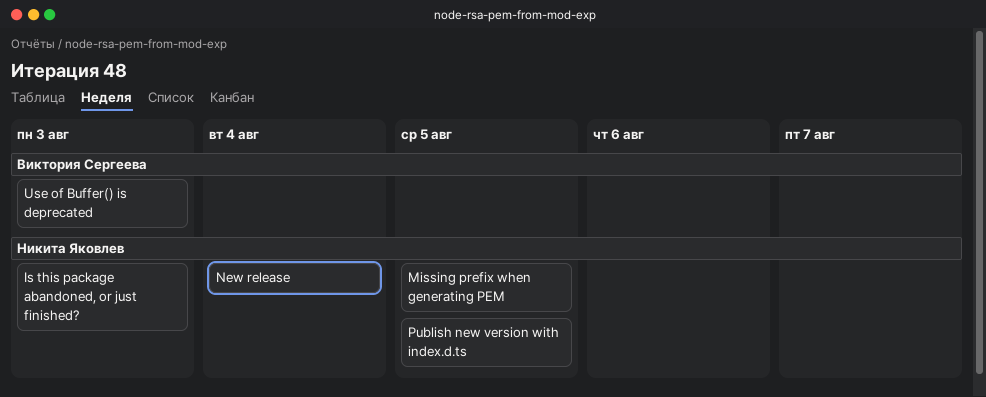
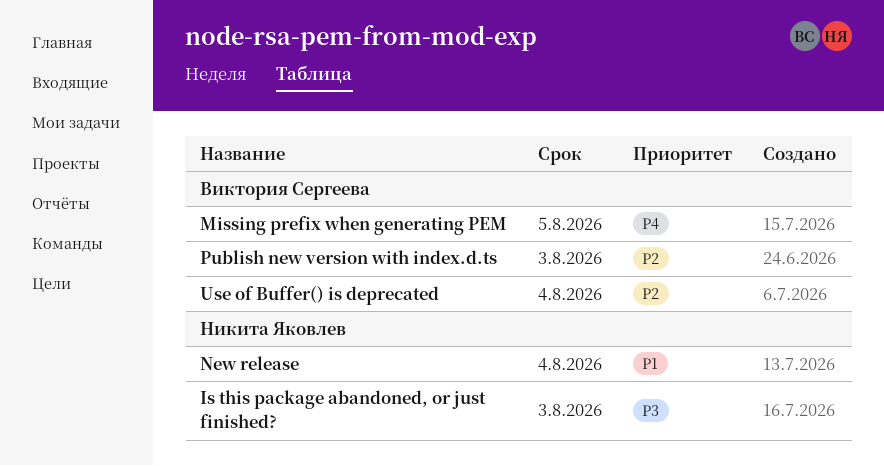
Missing prefix when generating PEM, owner: Никита Яковлев -> Виктория Сергеева
Publish new version with index.d.ts, owner: Никита Яковлев -> Виктория Сергеева
Publish new version with index.d.ts, due: Aug 5 -> Aug 3
Use of Buffer() is deprecated, due: Aug 3 -> Aug 4

